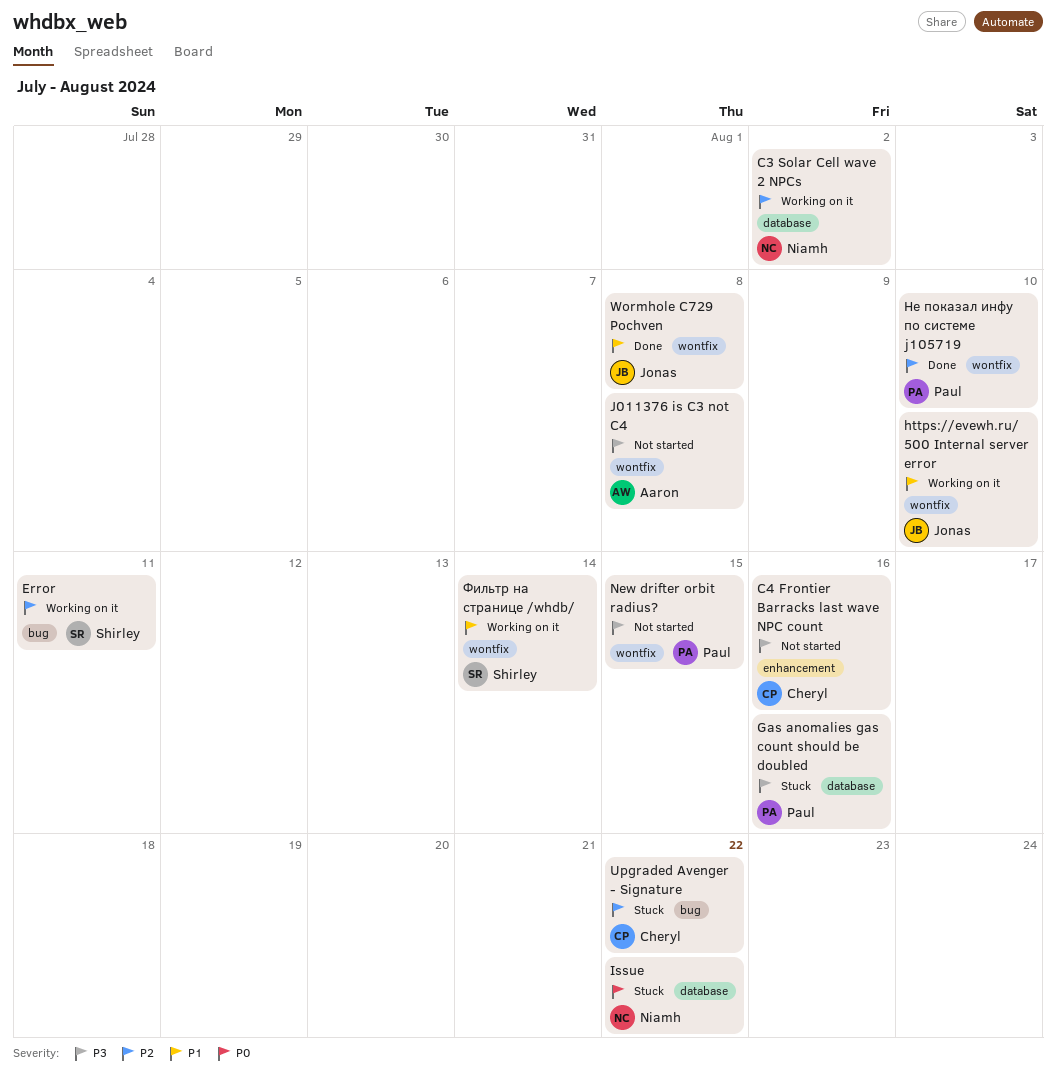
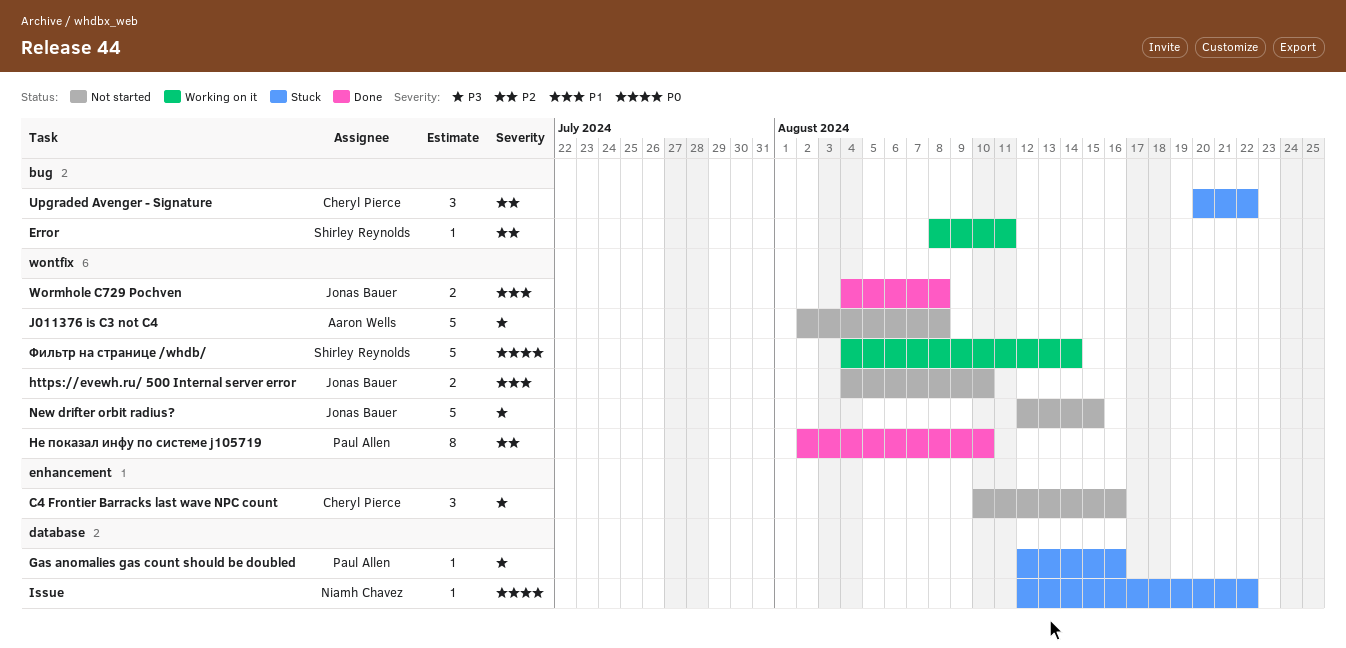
C3 Solar Cell wave 2 NPCs: present -> none
https://evewh.ru/ 500 Internal server error, status: Working on it -> Not started
New drifter orbit radius?, owner: Paul Allen -> Jonas Bauer
Фильтр на странице /whdb/, priority: P1 -> P0

